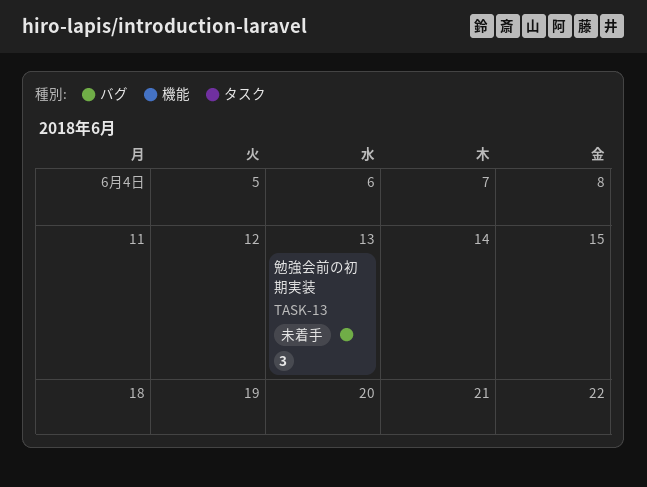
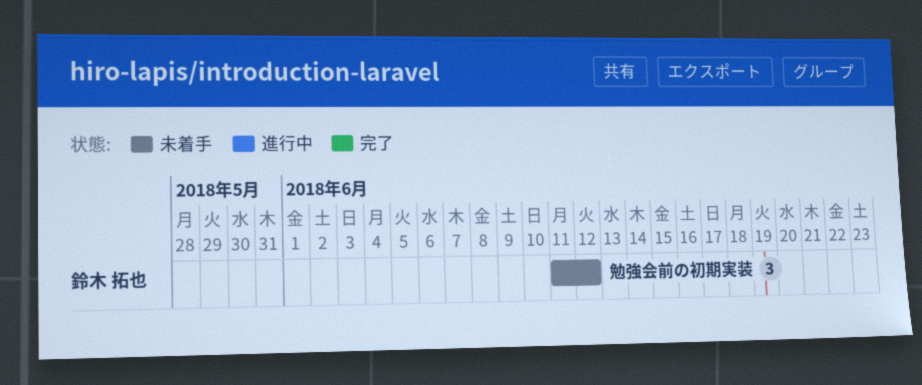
勉強会前の初期実装, due: Jun 13 -> Jun 12

